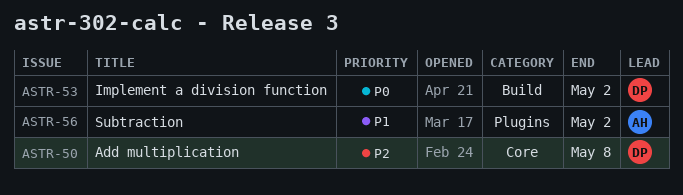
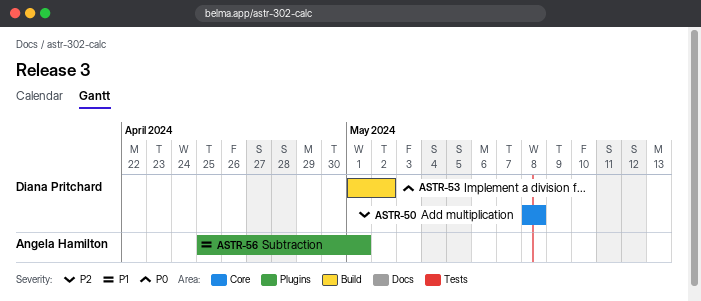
ASTR-56, due: May 2 -> May 1

